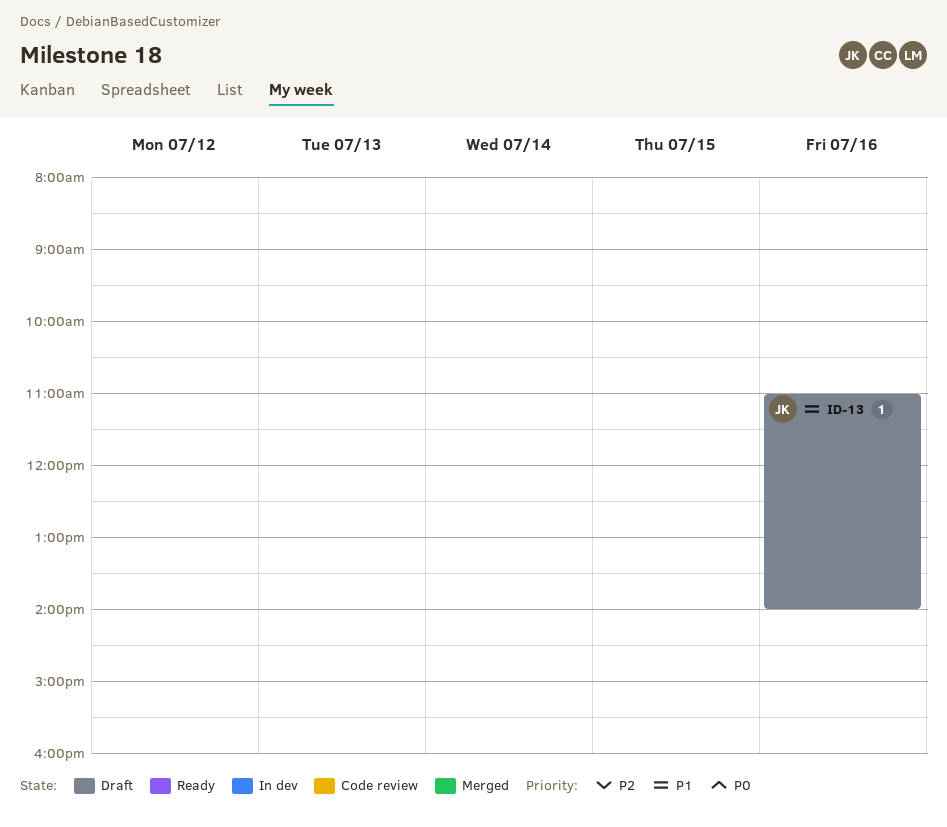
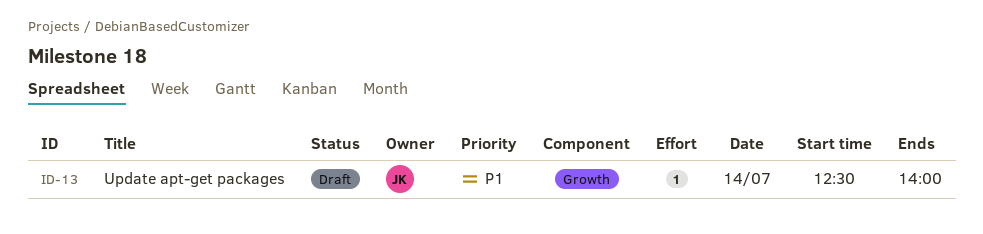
ID-13, day: Jul 16 -> Jul 14
ID-13, begins: 11:00 -> 12:30

